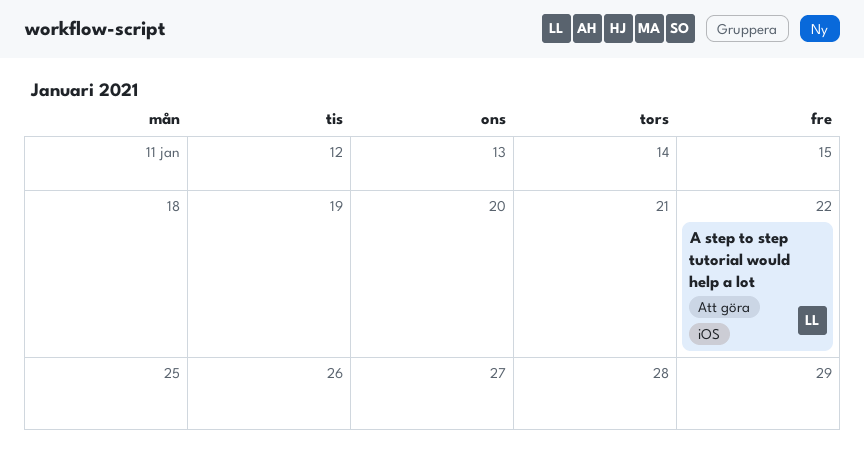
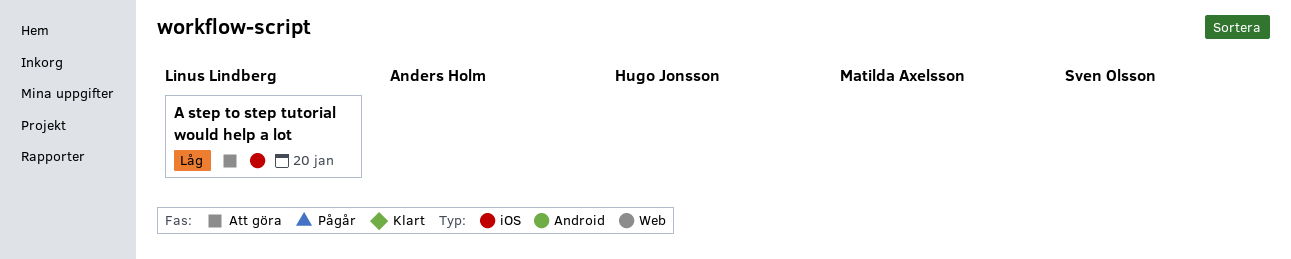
A step to step tutorial would help a lot, due: Jan 22 -> Jan 20

